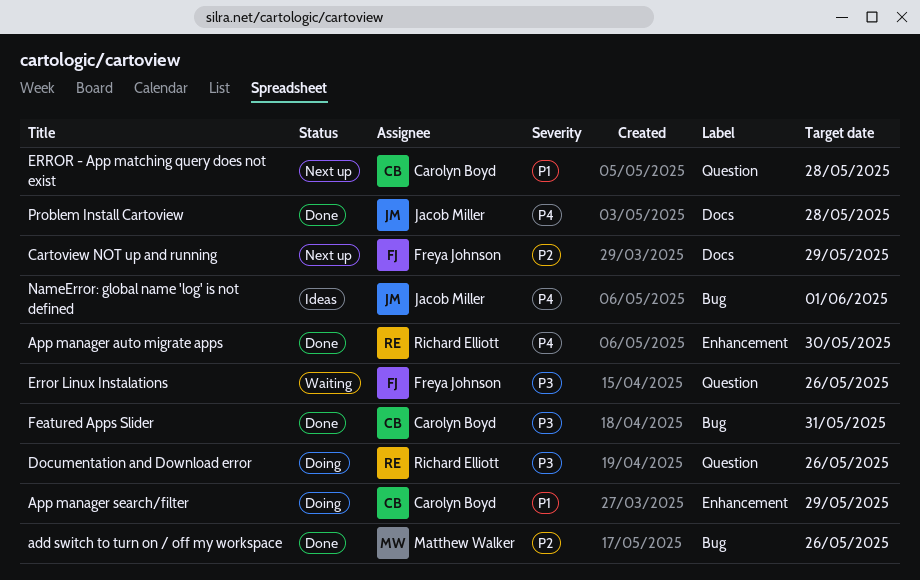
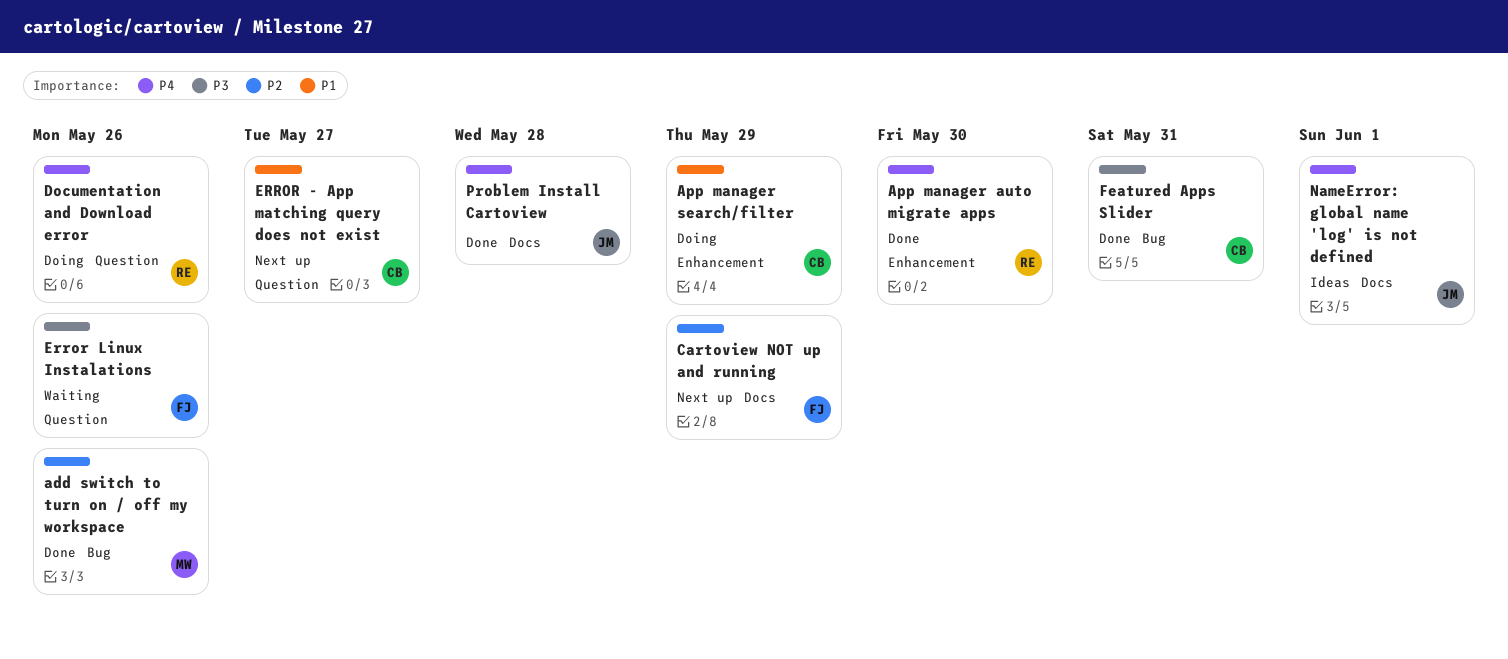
Documentation and Download error, priority: P3 -> P4
ERROR - App matching query does not exist, due: May 28 -> May 27
NameError: global name 'log' is not defined, label: Bug -> Docs

